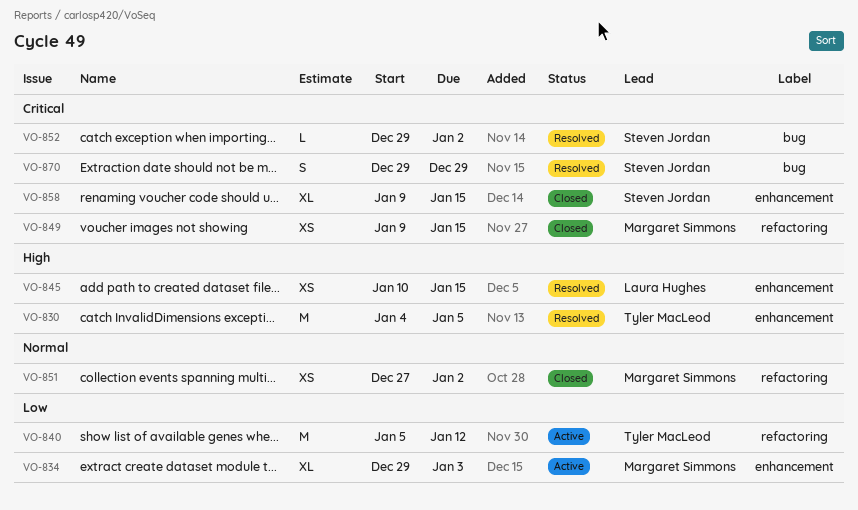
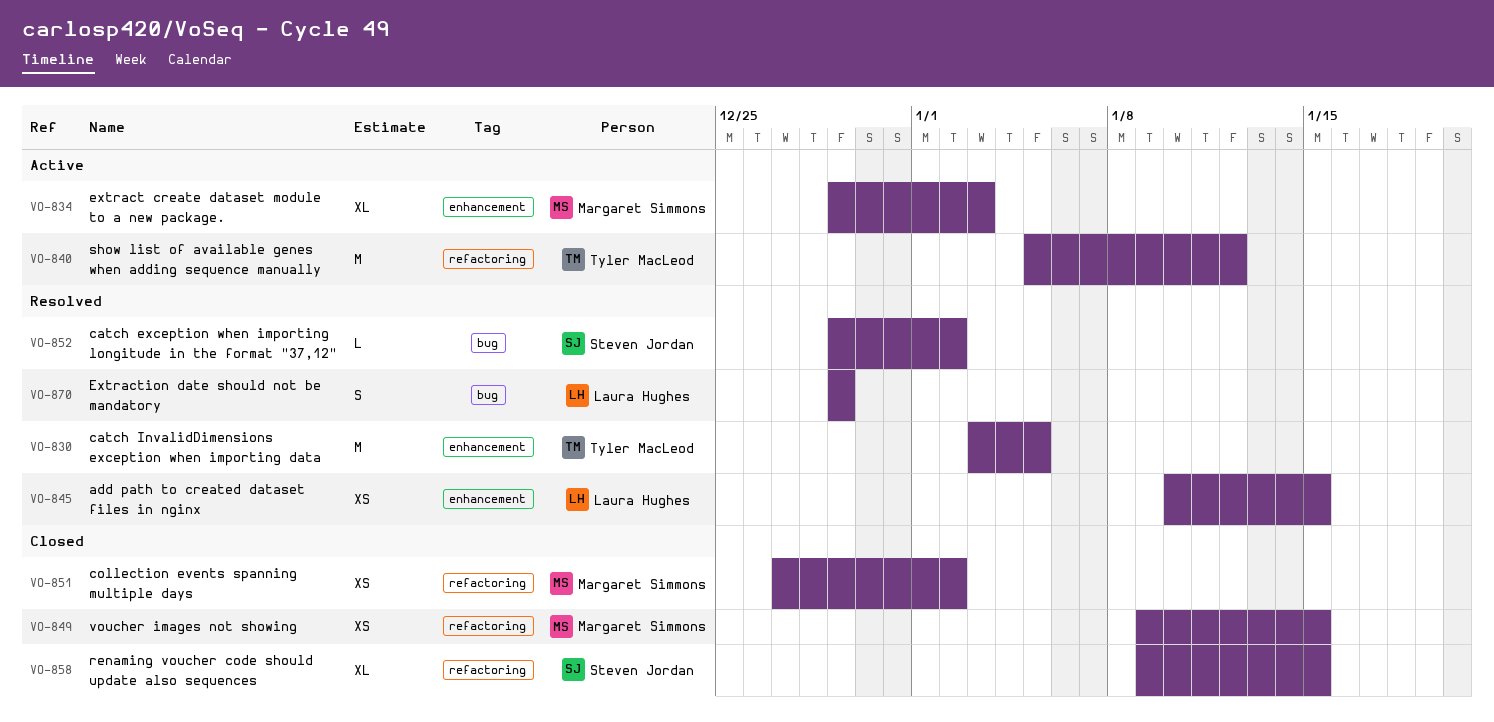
VO-830, start: Jan 4 -> Jan 3
VO-858, label: enhancement -> refactoring
VO-870, owner: Steven Jordan -> Laura Hughes

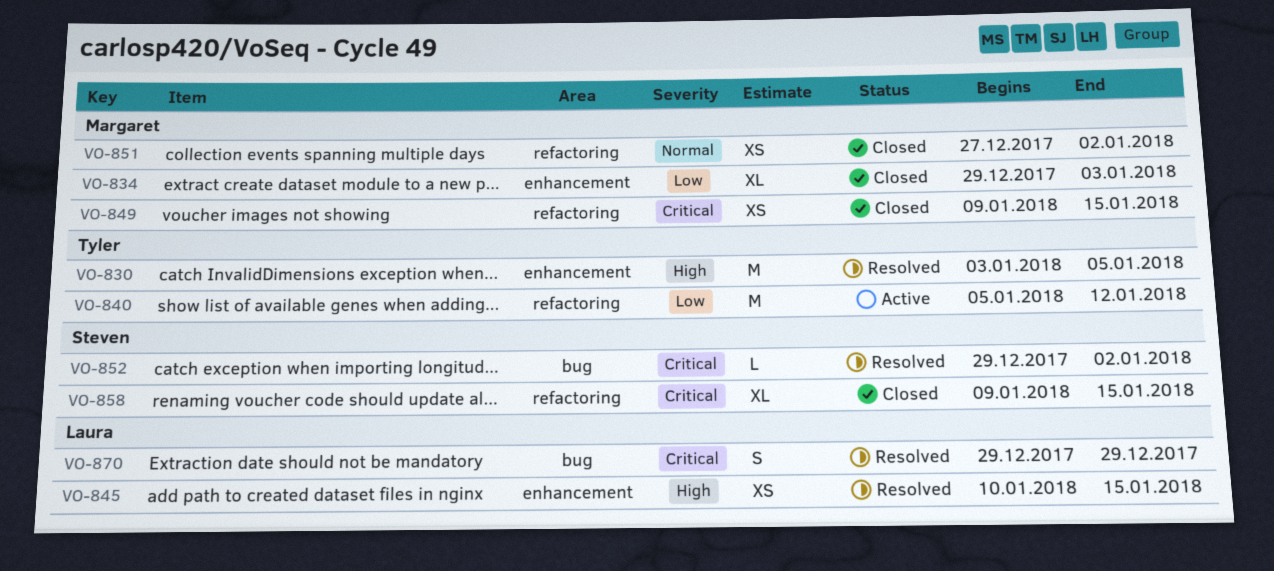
VO-834, status: Active -> Closed

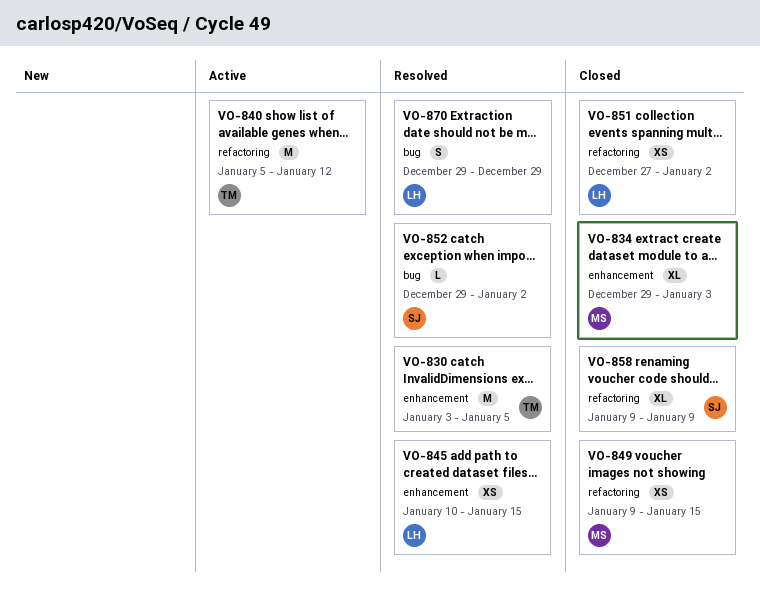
VO-851, owner: Margaret -> Laura
VO-858, due: Jan 15 -> Jan 9

